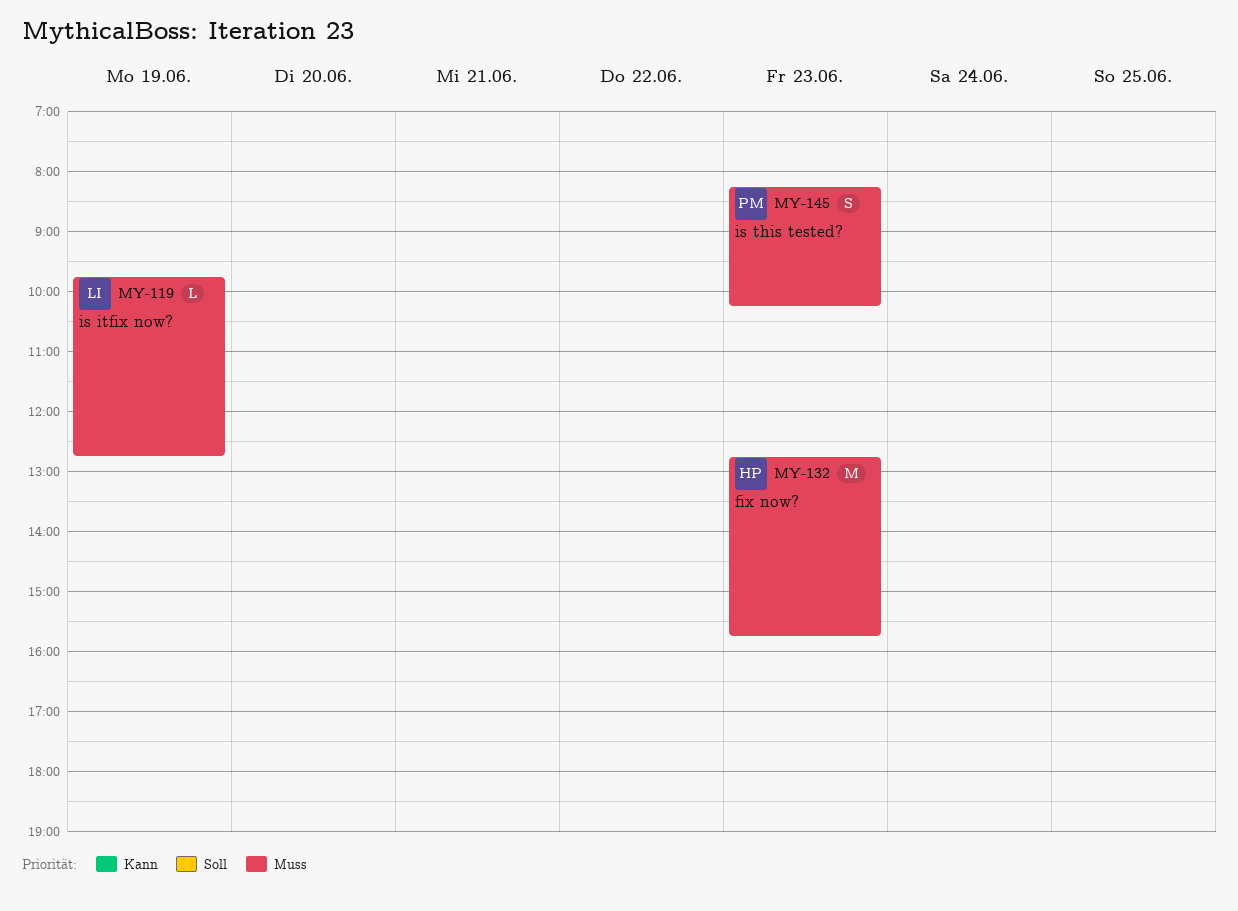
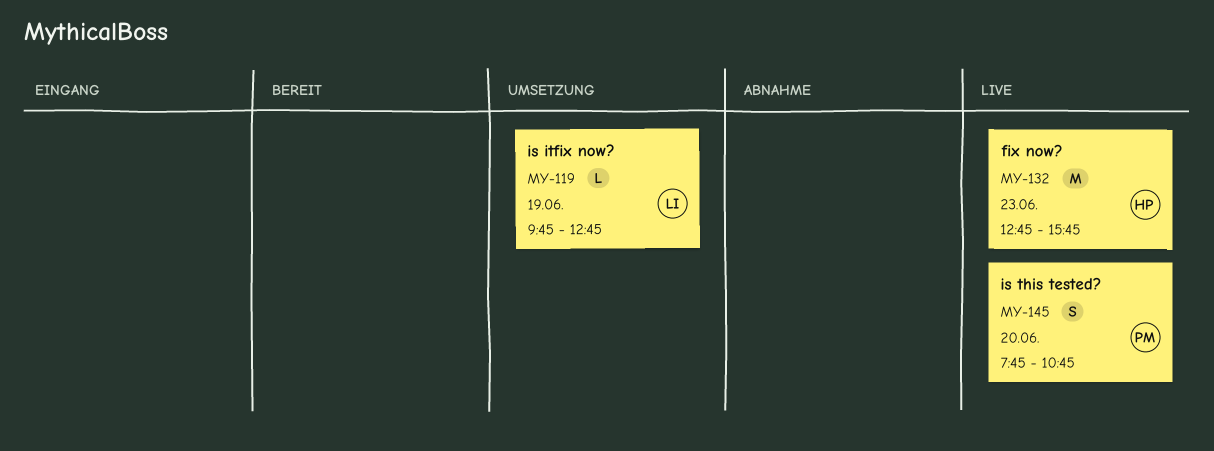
MY-145, day: Jun 23 -> Jun 20
MY-145, begins: 08:15 -> 07:45
MY-145, ends: 10:15 -> 10:45

